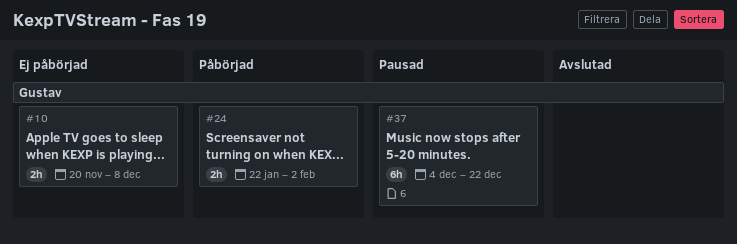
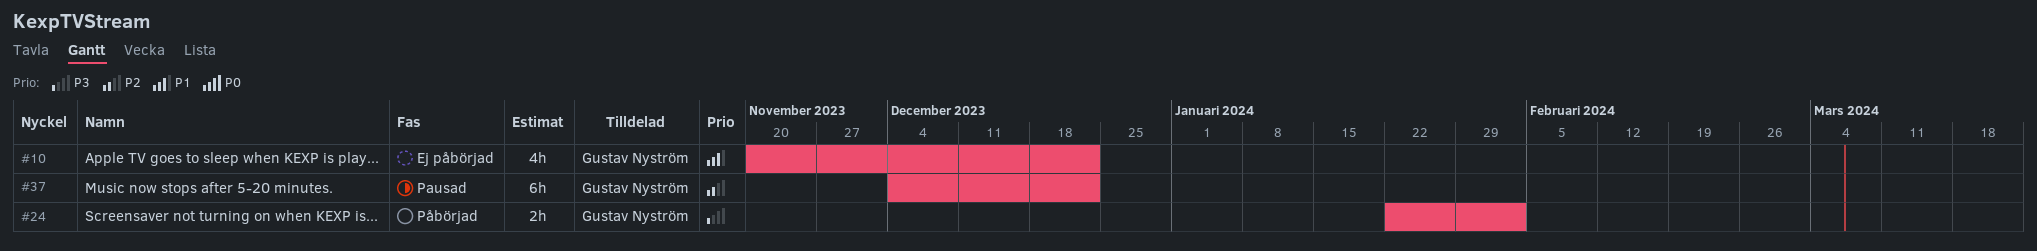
#10, estimate: 2h -> 4h
#10, due: Dec 8 -> Dec 22

